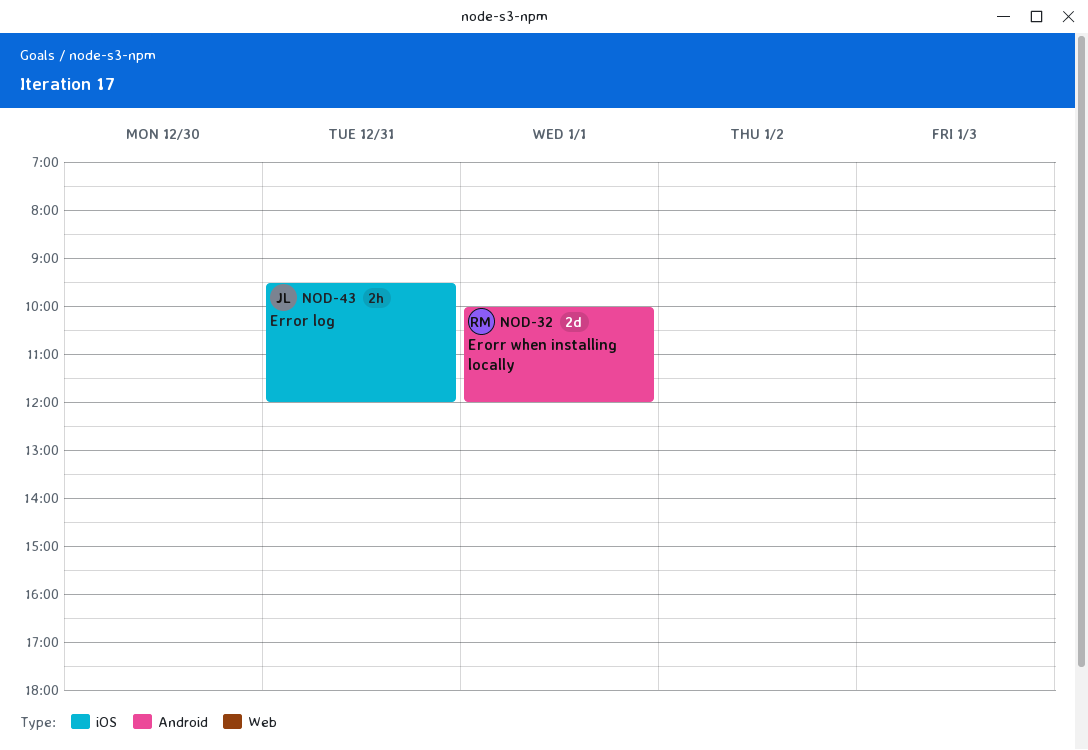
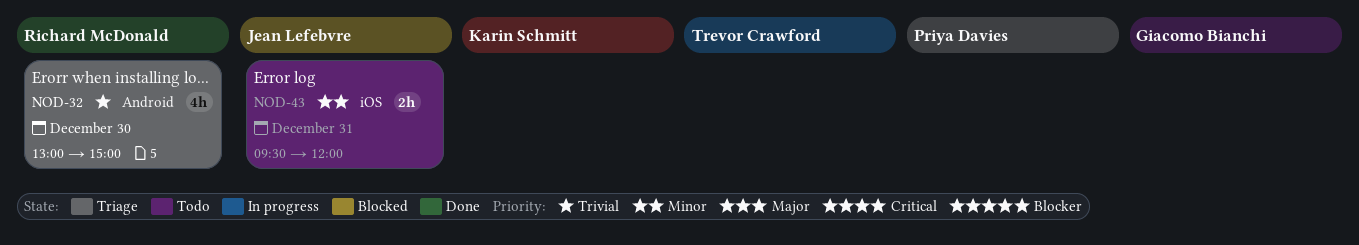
NOD-32, estimate: 2d -> 4h
NOD-32, day: Jan 1 -> Dec 30
NOD-32, begins: 10:00 -> 13:00
NOD-32, ends: 12:00 -> 15:00

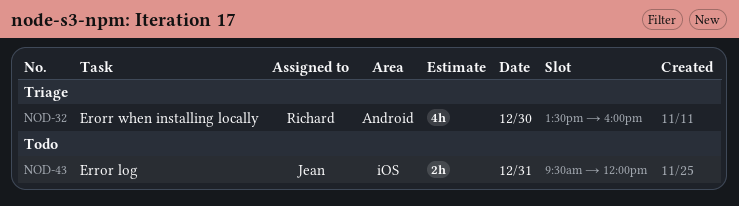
NOD-32, begins: 13:00 -> 13:30
NOD-32, ends: 15:00 -> 16:00

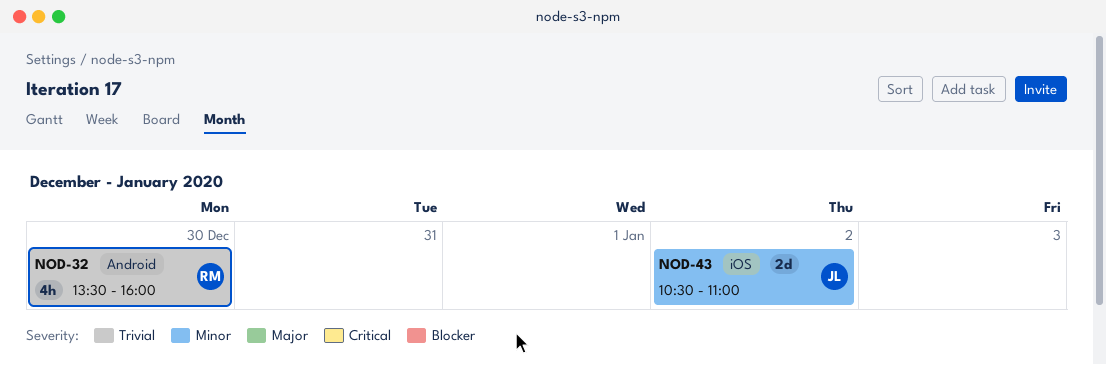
NOD-43, estimate: 2h -> 2d
NOD-43, day: Dec 31 -> Jan 2
NOD-43, begins: 09:30 -> 10:30
NOD-43, ends: 12:00 -> 11:00

